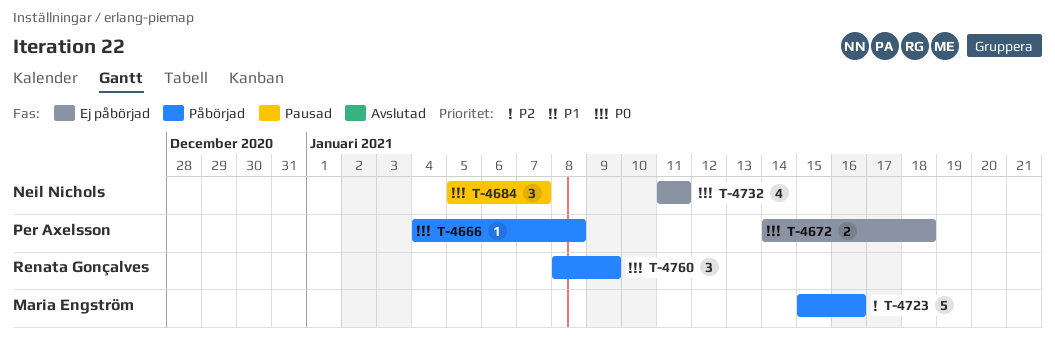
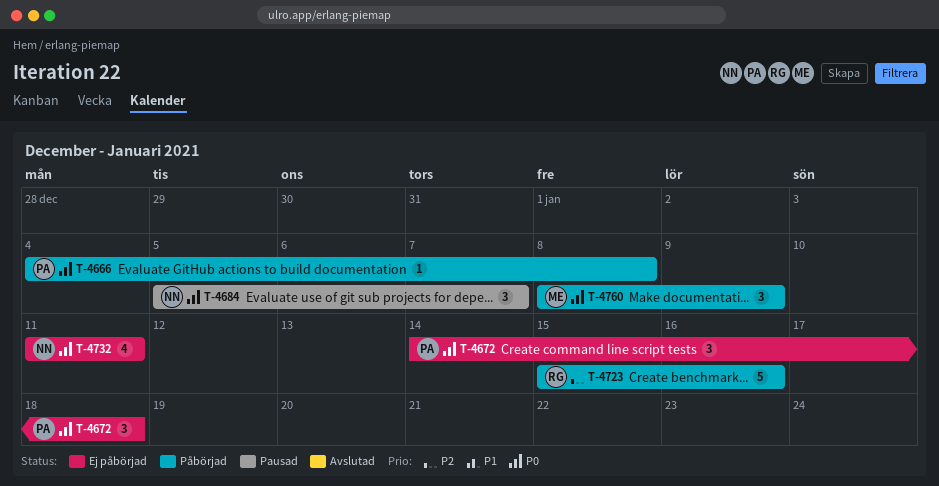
T-4672, estimate: 2 -> 3
T-4723, owner: Maria Engström -> Renata Gonçalves
T-4760, owner: Renata Gonçalves -> Maria Engström

